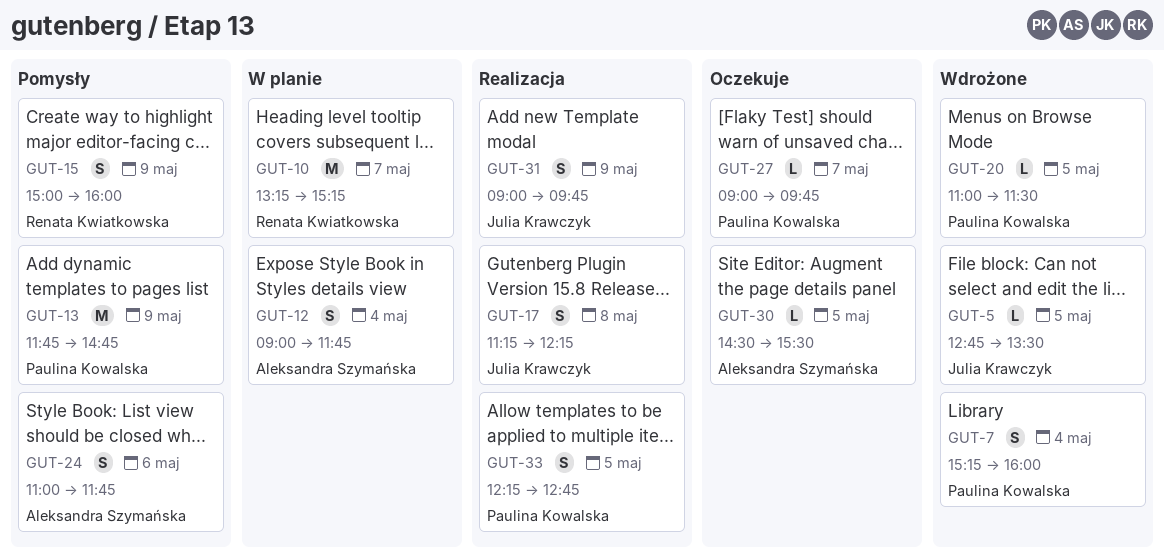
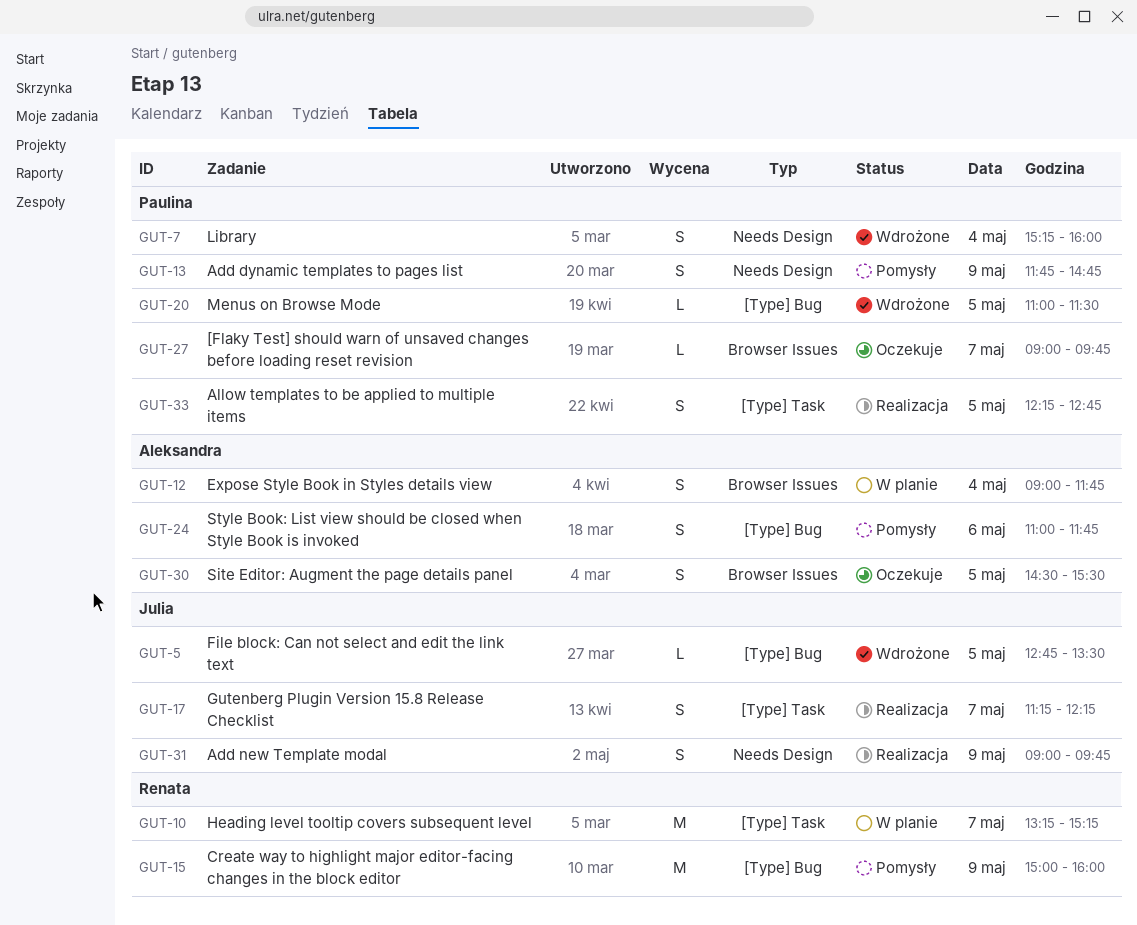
GUT-13, estimate: M -> S
GUT-15, estimate: S -> M
GUT-17, day: May 8 -> May 7
GUT-30, estimate: L -> S

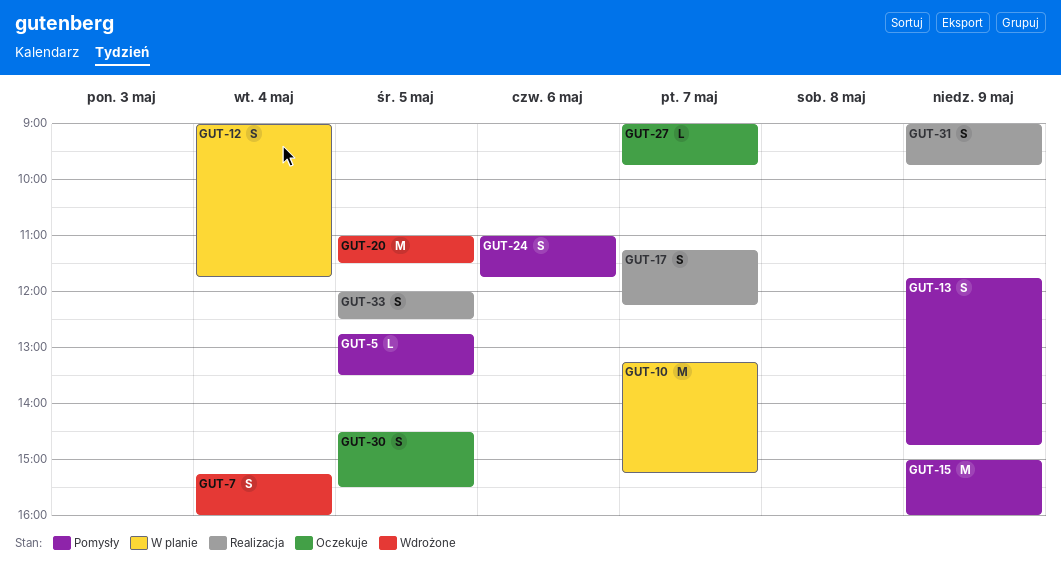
GUT-5, status: Wdrożone -> Pomysły
GUT-20, estimate: L -> M
GUT-33, begins: 12:15 -> 12:00
GUT-33, ends: 12:45 -> 12:30

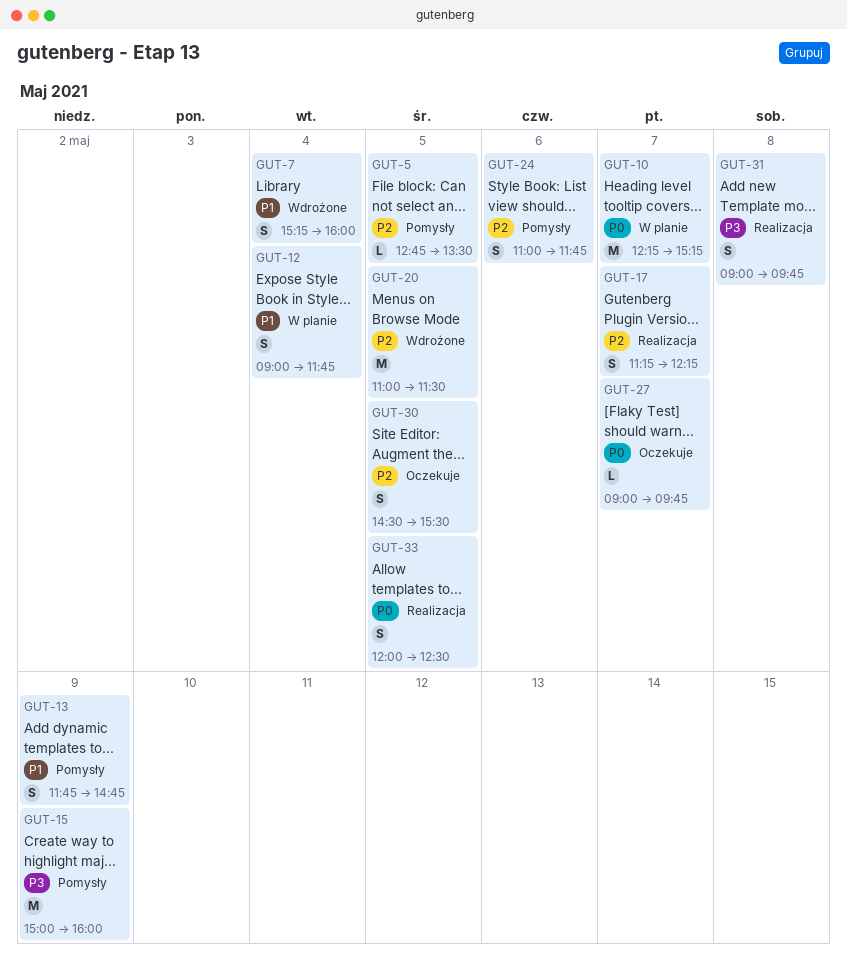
GUT-10, begins: 13:15 -> 12:15
GUT-31, day: May 9 -> May 8

